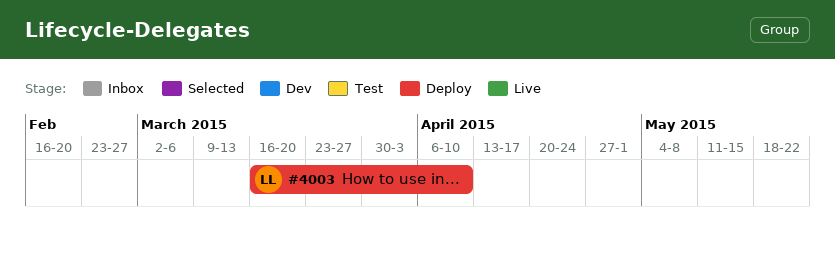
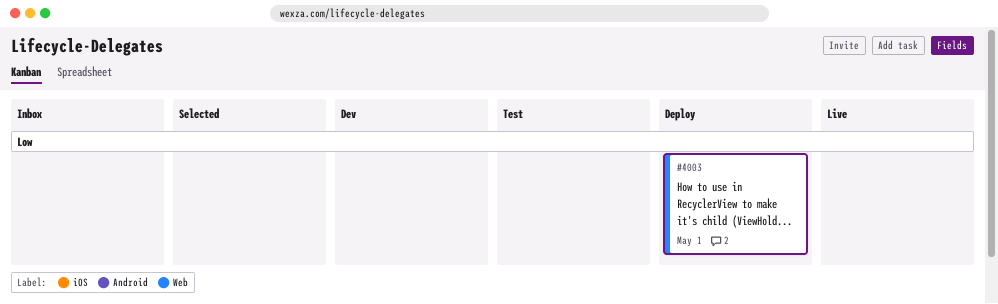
#4003, due: Apr 10 -> May 1

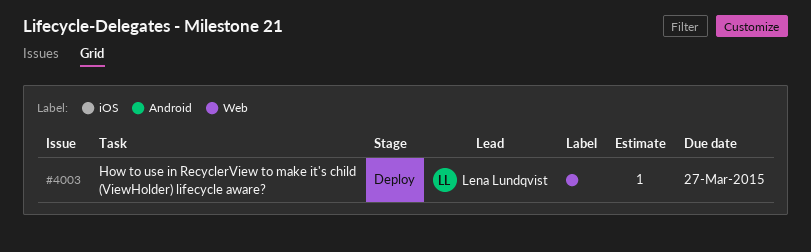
#4003, due: May 1 -> Mar 27

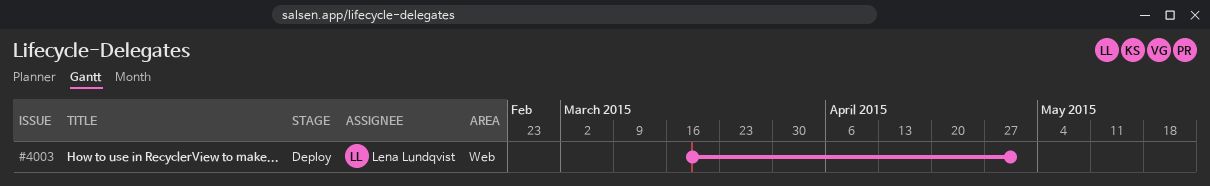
#4003, due: Mar 27 -> May 1

